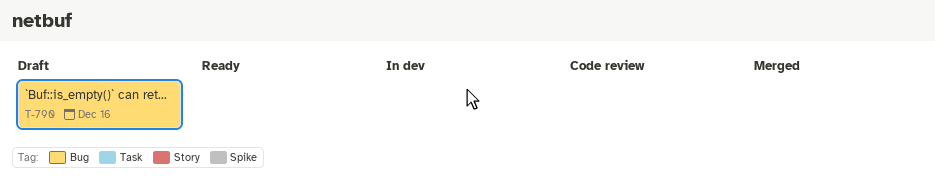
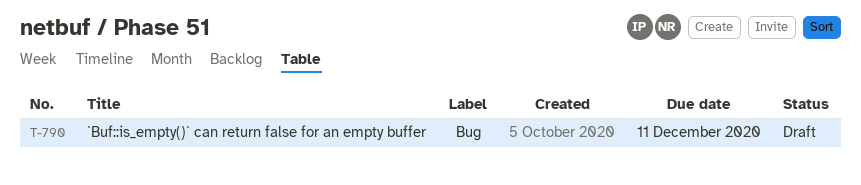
T-790, due: Dec 16 -> Dec 11

